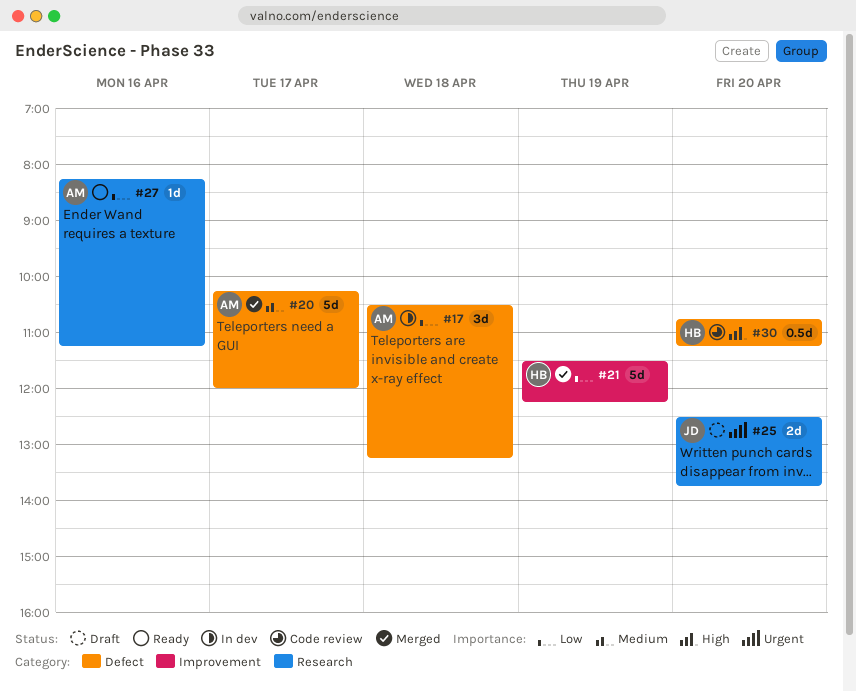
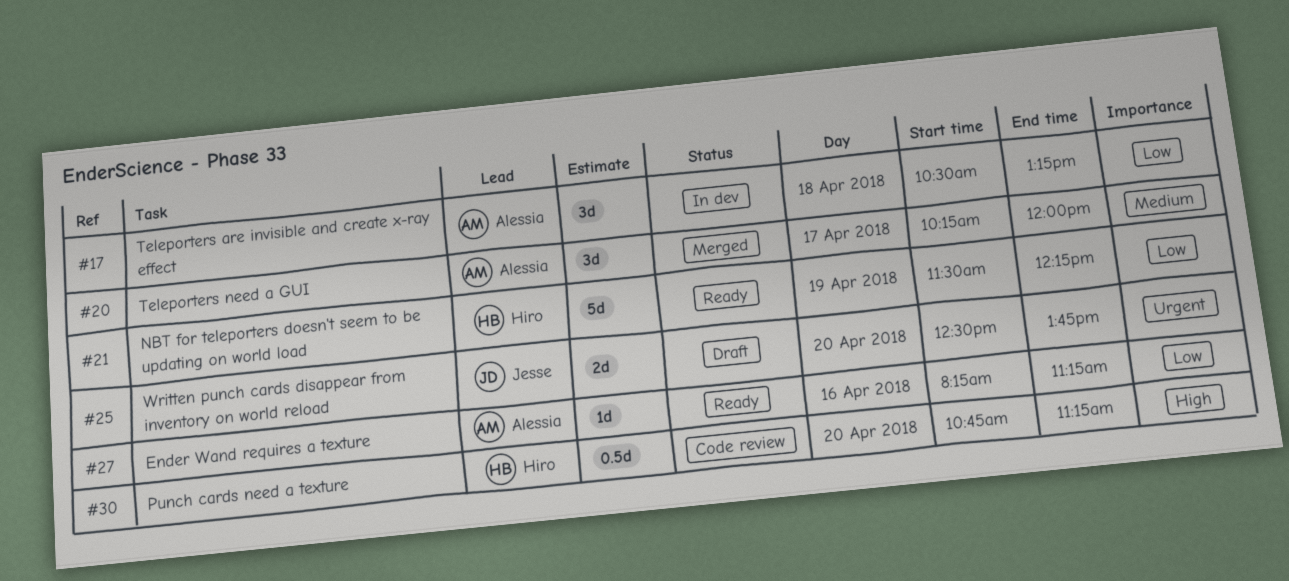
#20, estimate: 5d -> 3d
#21, status: Merged -> Ready

